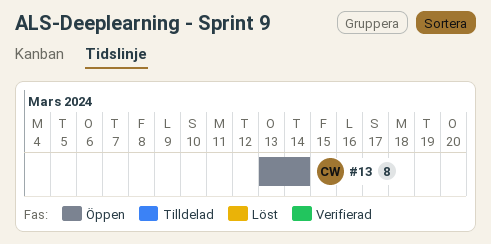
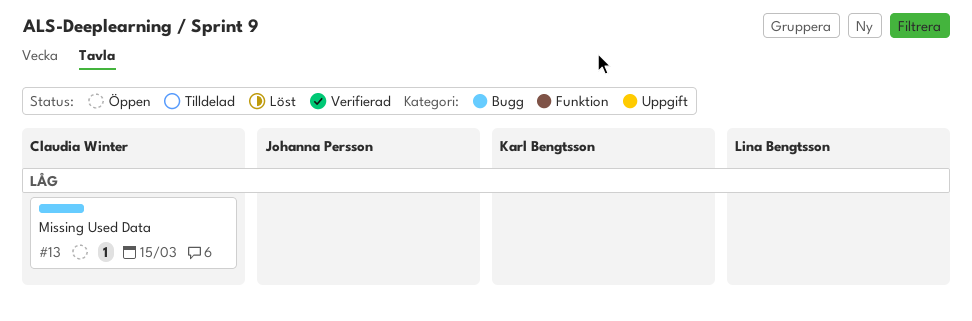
#13, estimate: 8 -> 1
#13, due: Mar 14 -> Mar 15

